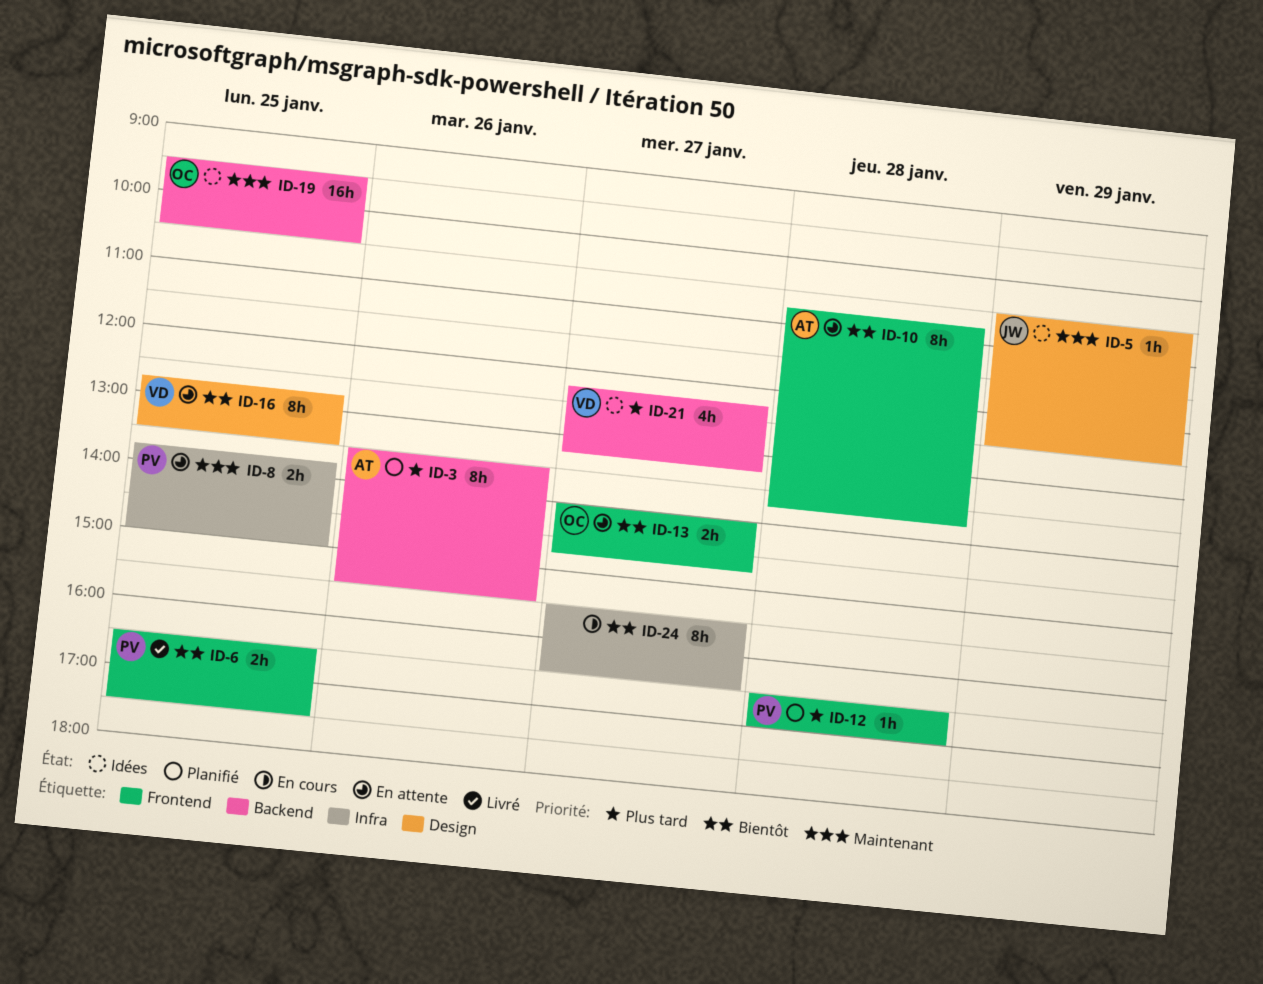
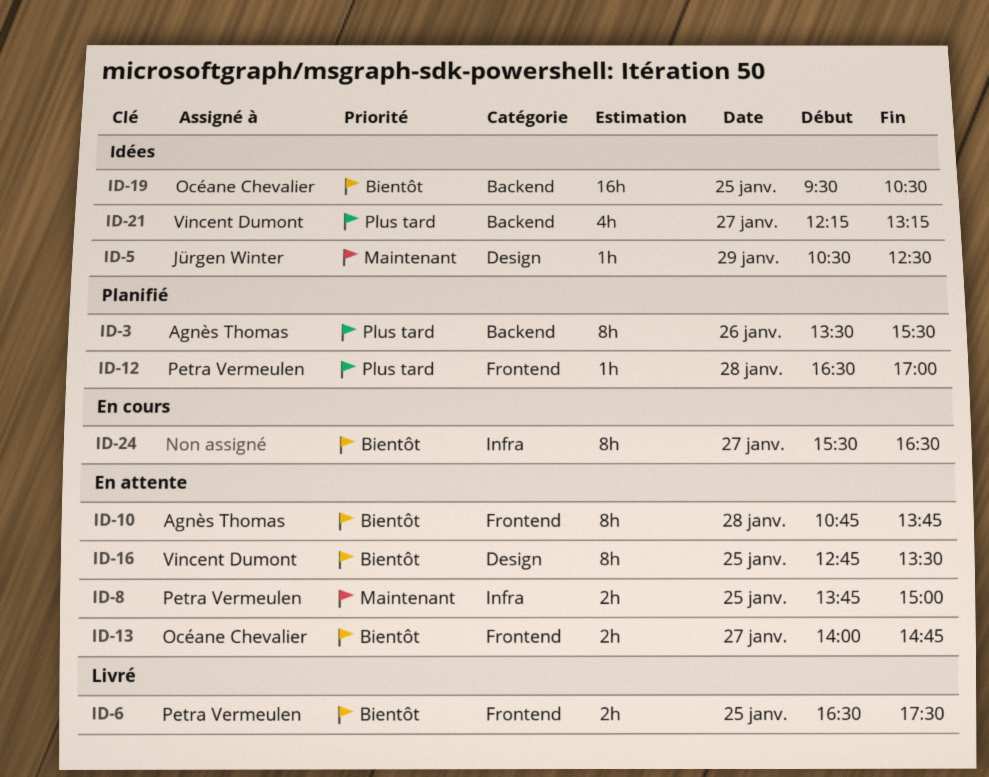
ID-19, priority: Maintenant -> Bientôt

